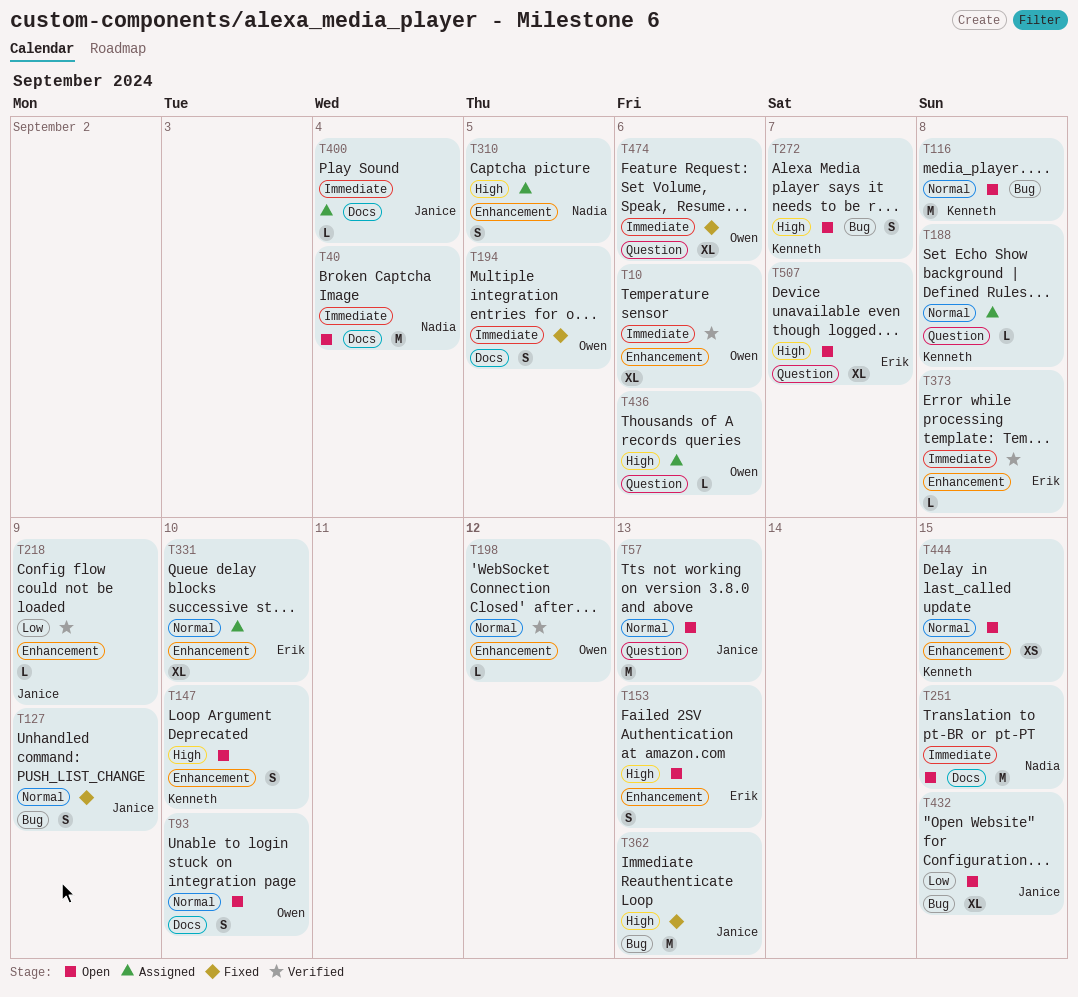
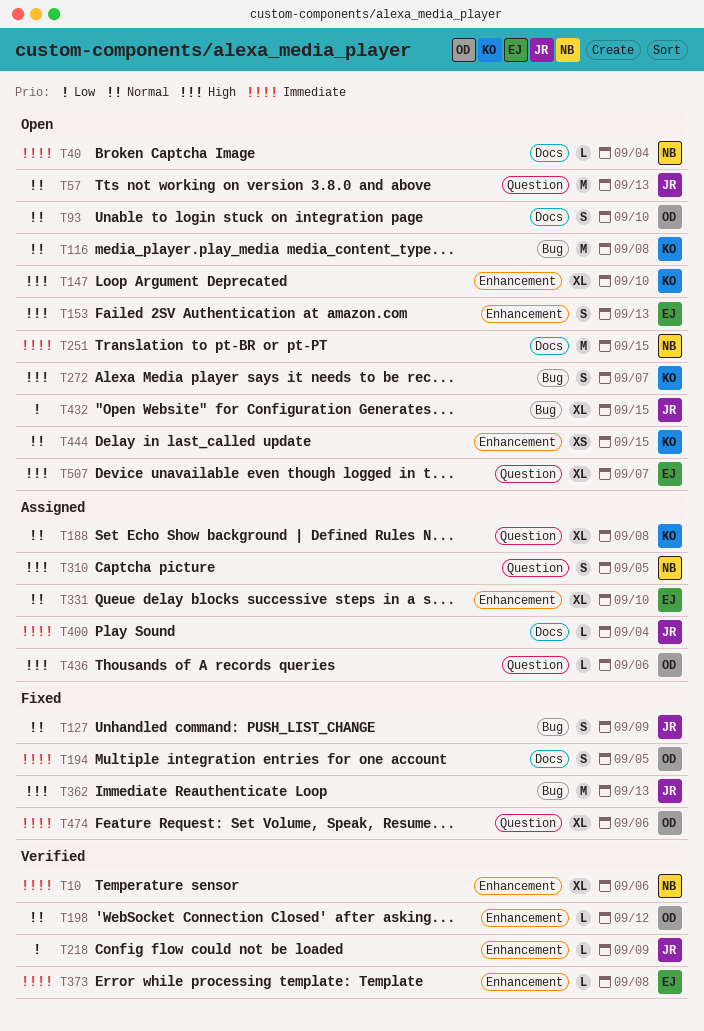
T10, owner: Owen -> Nadia
T40, estimate: M -> L
T147, estimate: S -> XL
T188, estimate: L -> XL
T310, label: Enhancement -> Question

